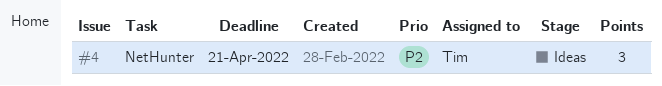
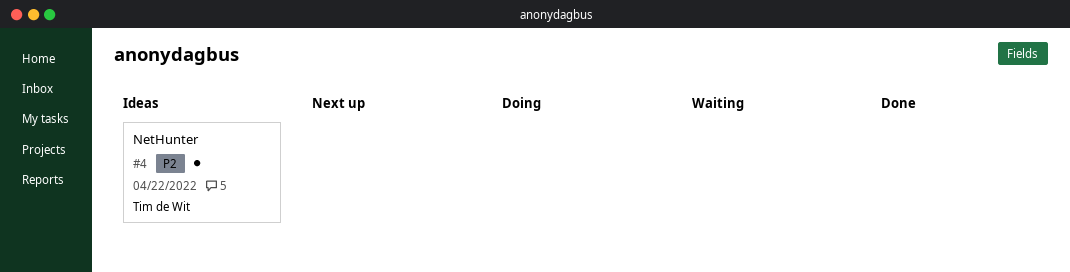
#4, estimate: 3 -> 1
#4, due: Apr 21 -> Apr 22

